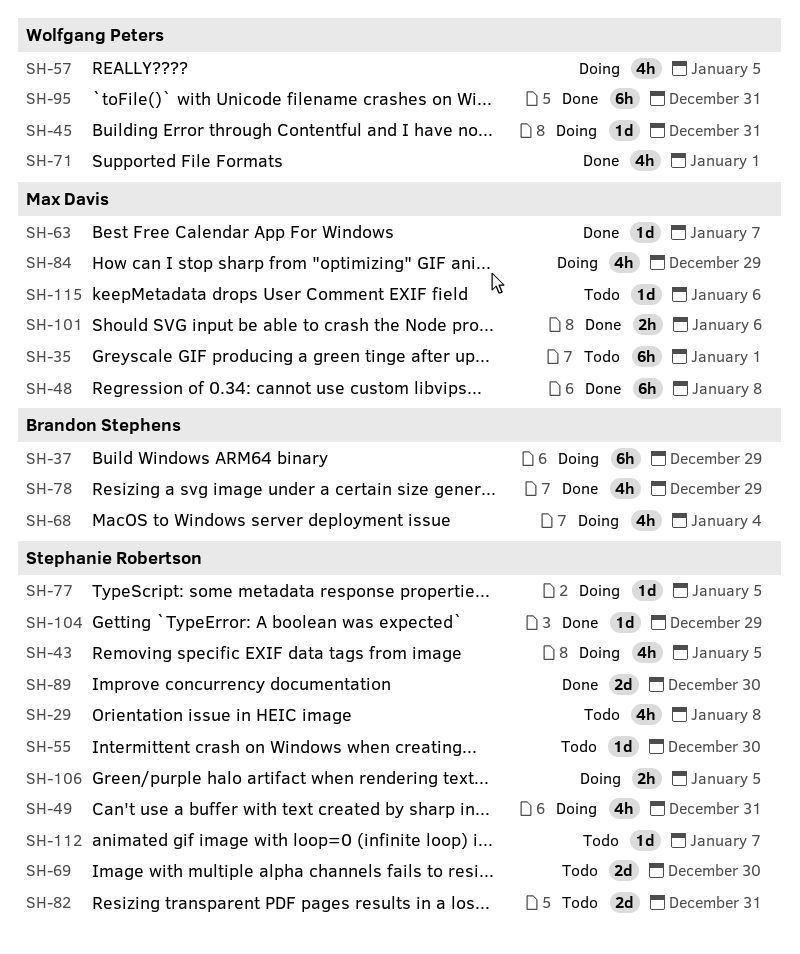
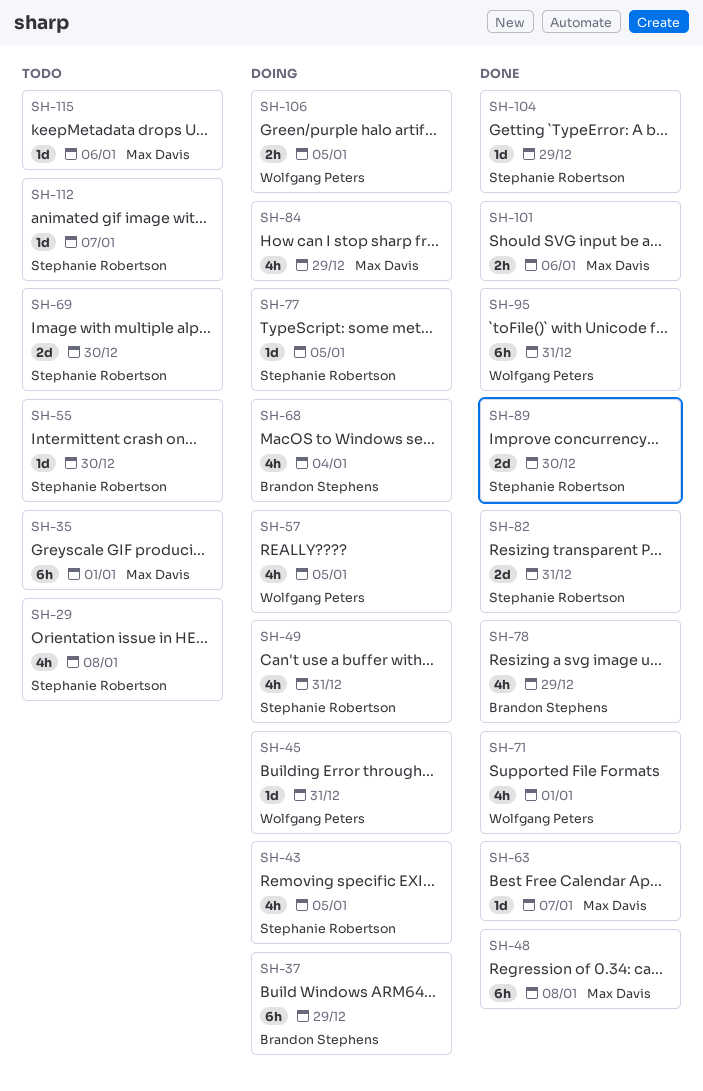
SH-82, status: Todo -> Done
SH-106, owner: Stephanie Robertson -> Wolfgang Peters

